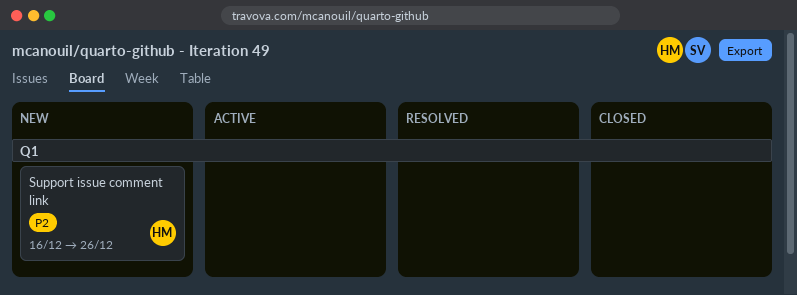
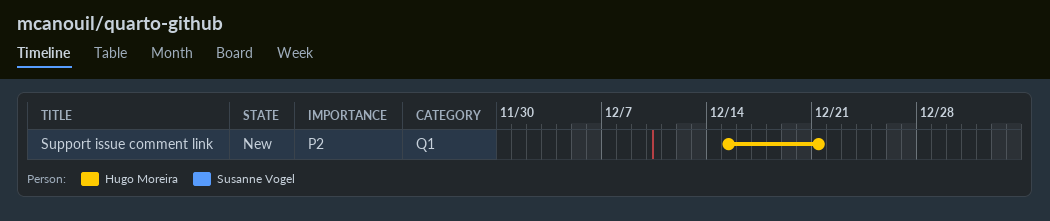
Support issue comment link, start: Dec 16 -> Dec 15
Support issue comment link, due: Dec 26 -> Dec 21

